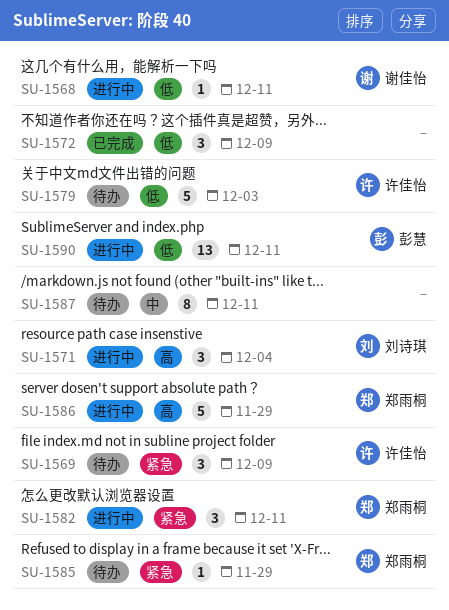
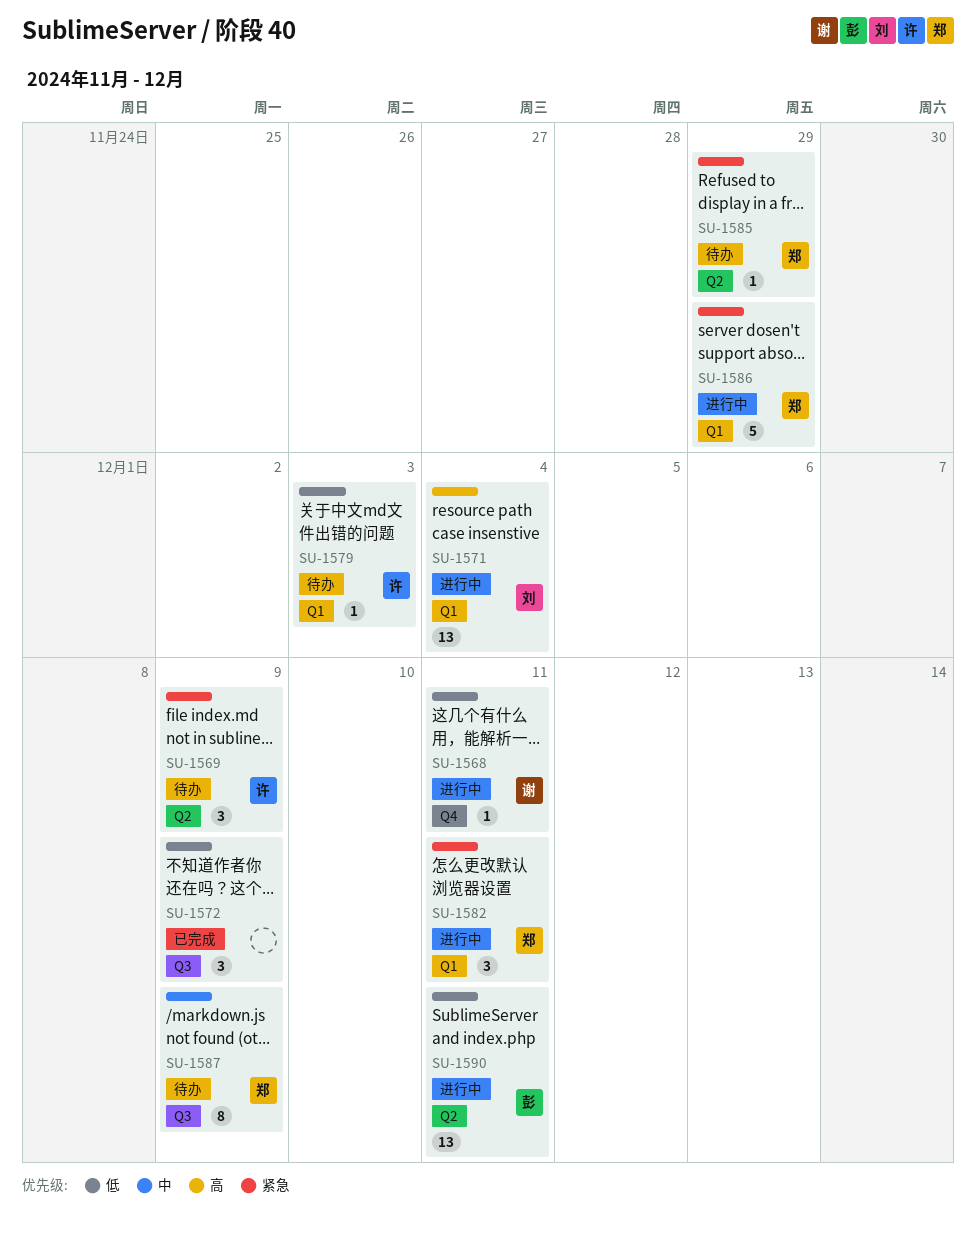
SU-1571, estimate: 3 -> 13
SU-1579, estimate: 5 -> 1
SU-1586, priority: 高 -> 紧急
SU-1587, owner: none -> 郑雨桐
SU-1587, due: Dec 11 -> Dec 9

